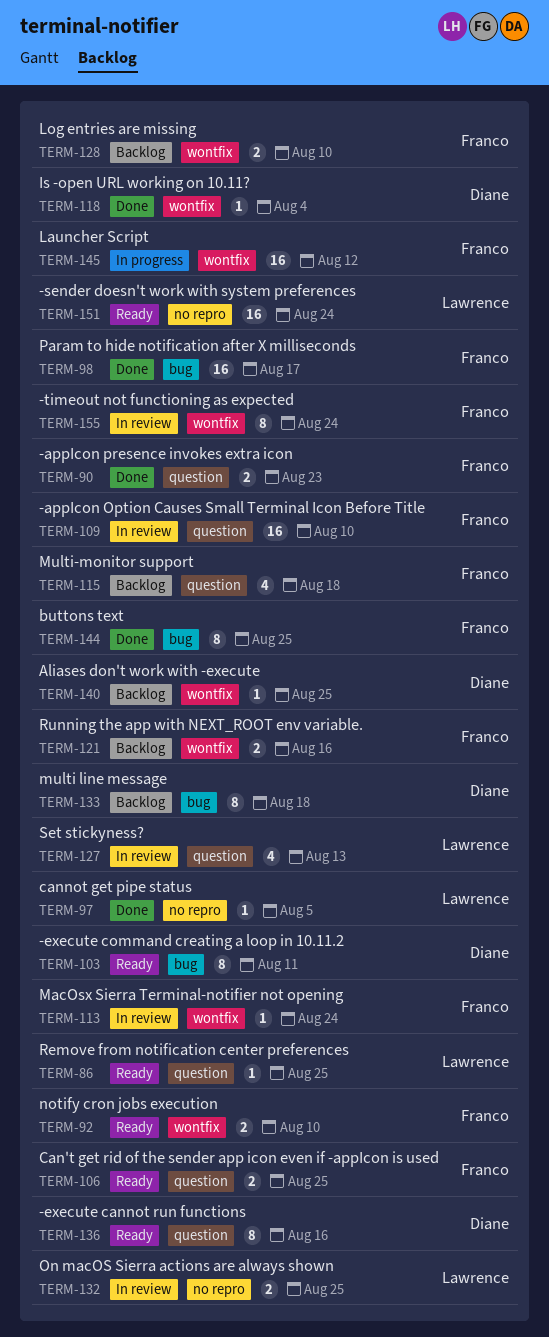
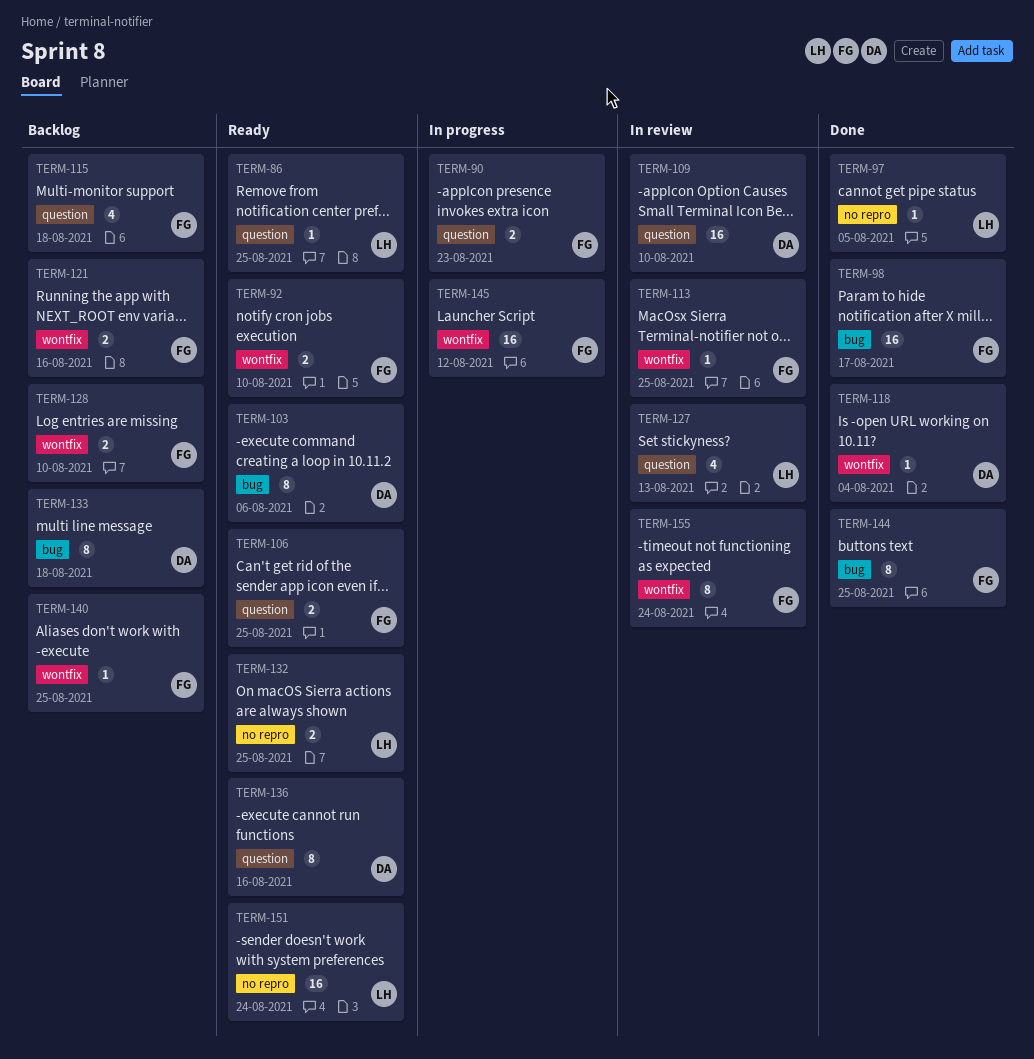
TERM-90, status: Done -> In progress
TERM-103, due: Aug 11 -> Aug 6
TERM-109, owner: Franco -> Diane
TERM-113, due: Aug 24 -> Aug 25
TERM-132, status: In review -> Ready
TERM-140, owner: Diane -> Franco

